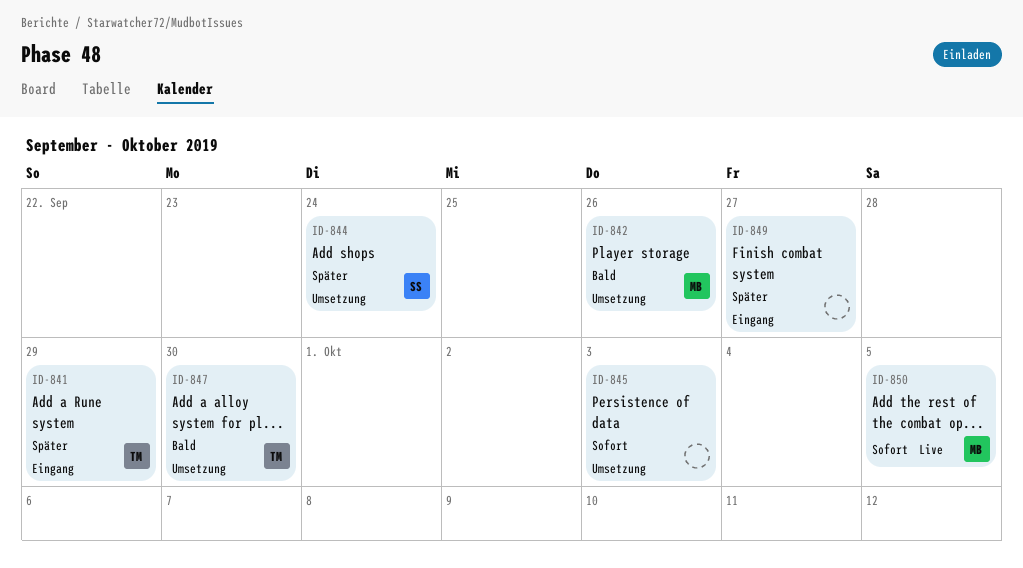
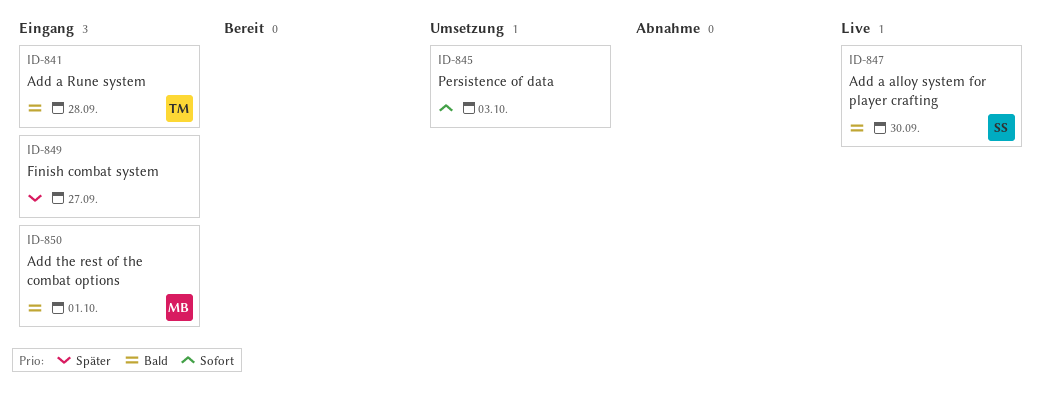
ID-841, priority: Später -> Bald
ID-841, due: Sep 29 -> Sep 28
ID-842: present -> none
ID-844: present -> none
ID-847, status: Umsetzung -> Live
ID-847, owner: TM -> SS
ID-850, status: Live -> Eingang
ID-850, priority: Sofort -> Bald
ID-850, due: Oct 5 -> Oct 1

